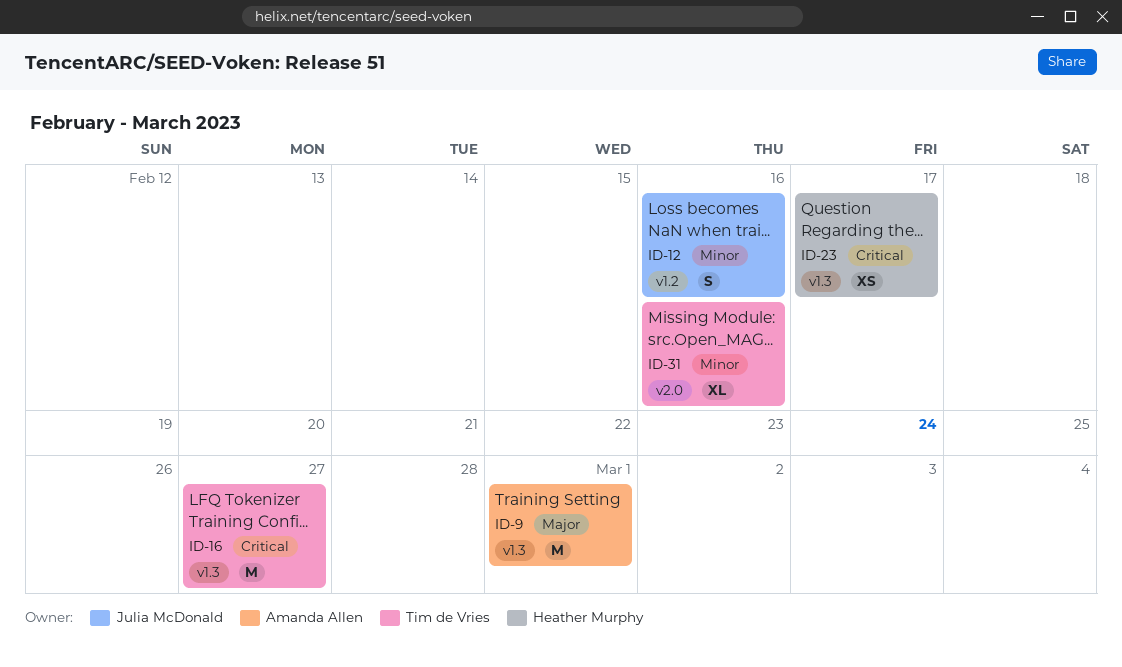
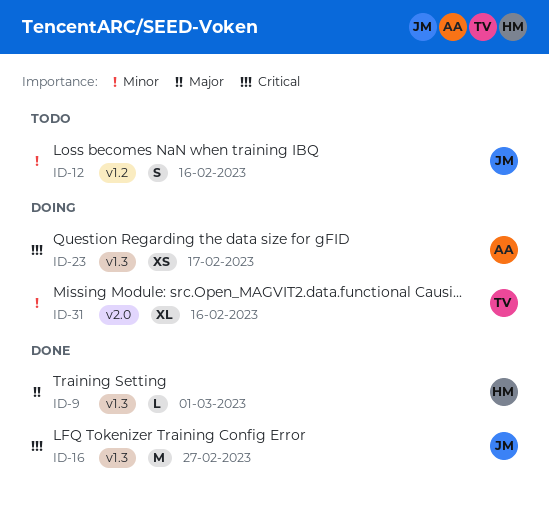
ID-9, owner: Amanda Allen -> Heather Murphy
ID-9, estimate: M -> L
ID-16, owner: Tim de Vries -> Julia McDonald
ID-23, owner: Heather Murphy -> Amanda Allen

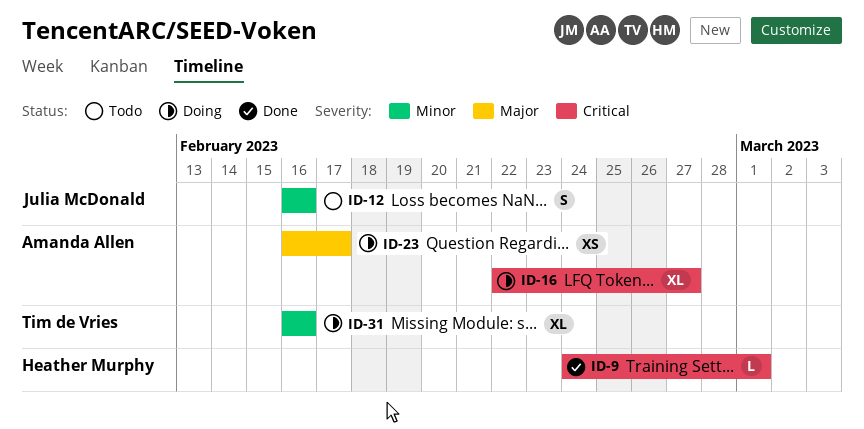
ID-9, priority: Major -> Critical
ID-16, status: Done -> Doing
ID-16, owner: Julia McDonald -> Amanda Allen
ID-16, estimate: M -> XL
ID-23, priority: Critical -> Major

